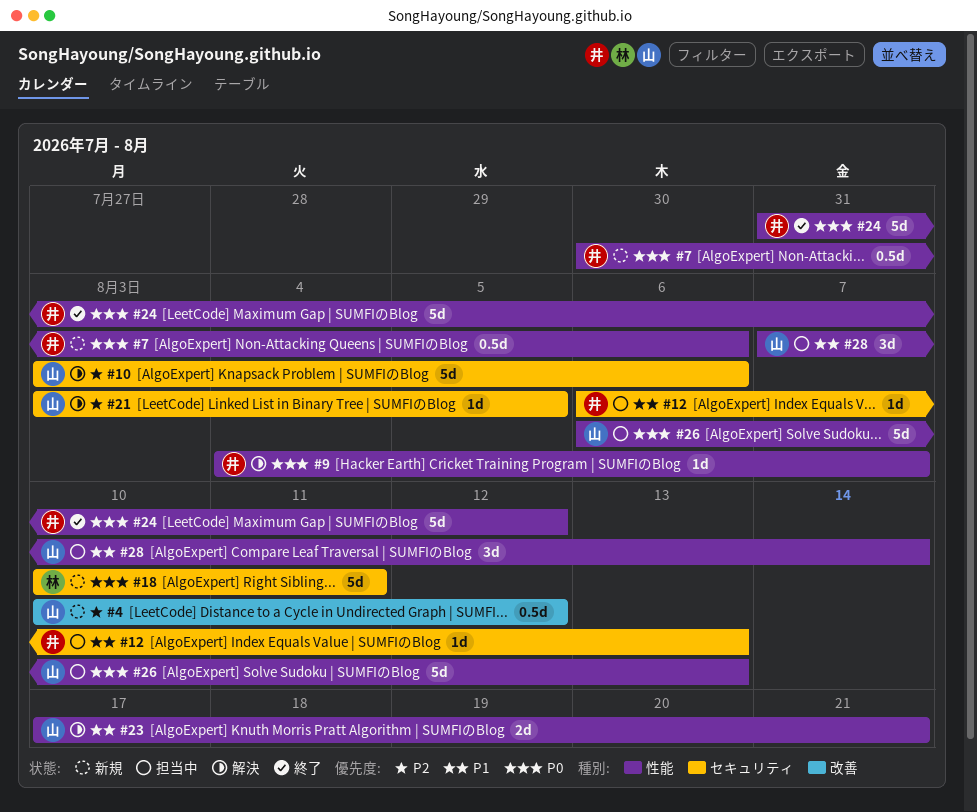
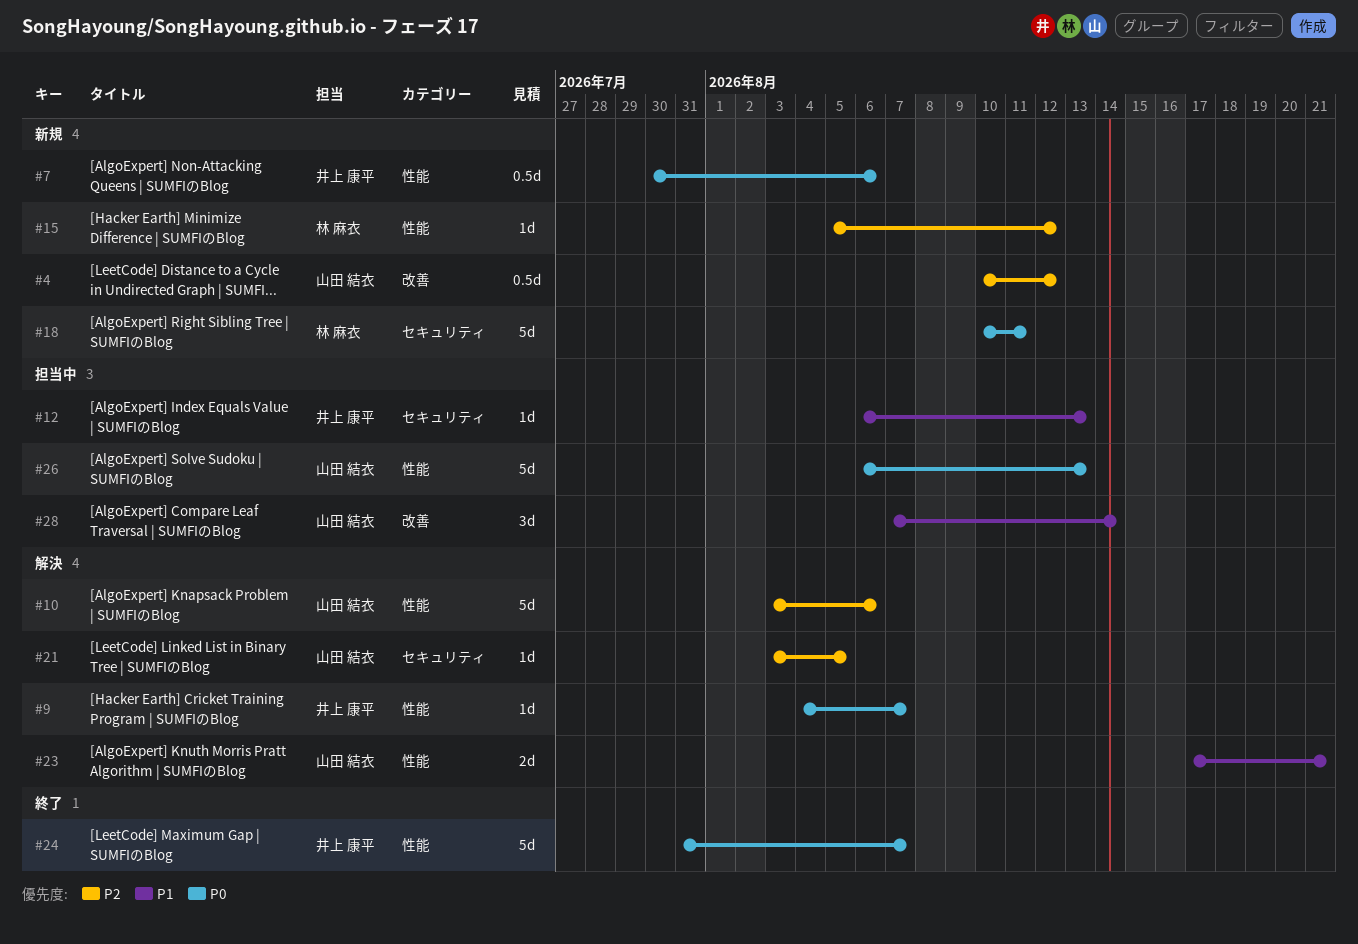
#10, label: セキュリティ -> 性能
#15: none -> present
#24, due: Aug 12 -> Aug 7
#28, label: 性能 -> 改善

